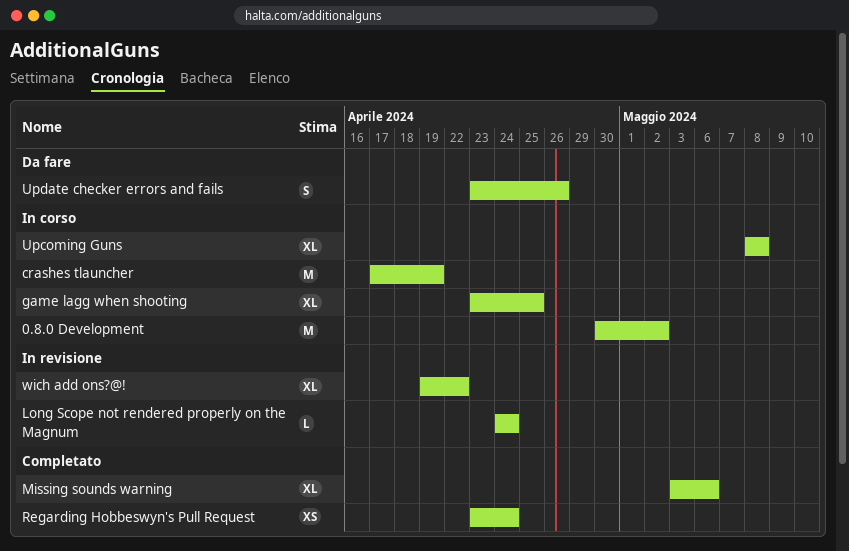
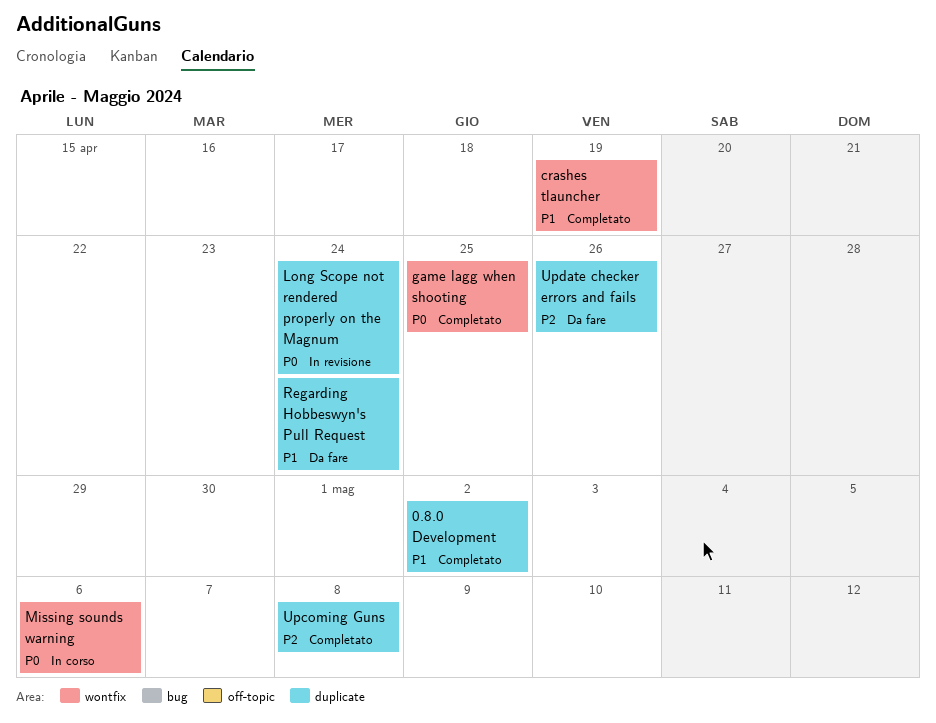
0.8.0 Development, status: In corso -> Completato
crashes tlauncher, status: In corso -> Completato
game lagg when shooting, status: In corso -> Completato
Missing sounds warning, status: Completato -> In corso
Regarding Hobbeswyn's Pull Request, status: Completato -> Da fare
Upcoming Guns, status: In corso -> Completato
wich add ons?@!: present -> none

